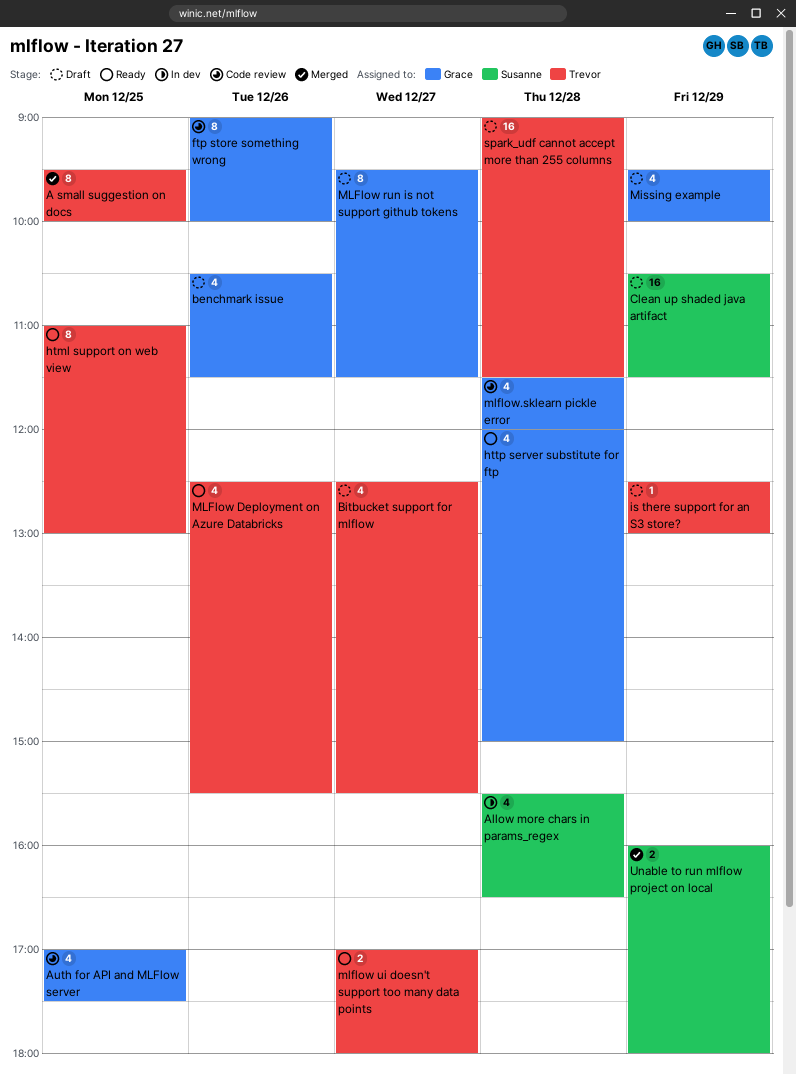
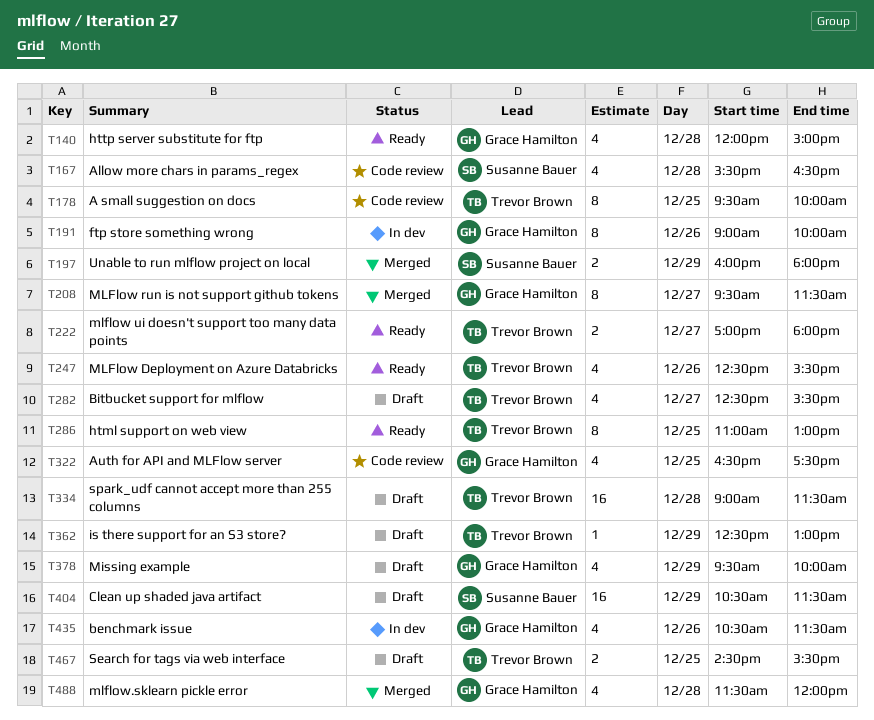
A small suggestion on docs, status: Merged -> Code review
Allow more chars in params_regex, status: In dev -> Code review
Auth for API and MLFlow server, begins: 17:00 -> 16:30
benchmark issue, status: Draft -> In dev
ftp store something wrong, status: Code review -> In dev
MLFlow run is not support github tokens, status: Draft -> Merged
mlflow.sklearn pickle error, status: Code review -> Merged
Search for tags via web interface: none -> present

